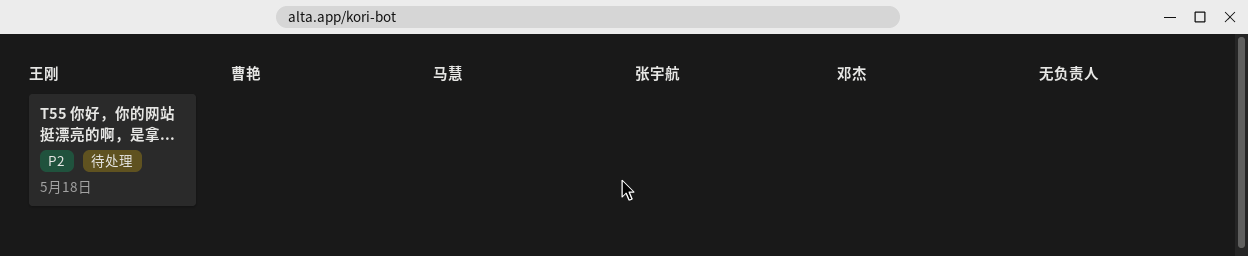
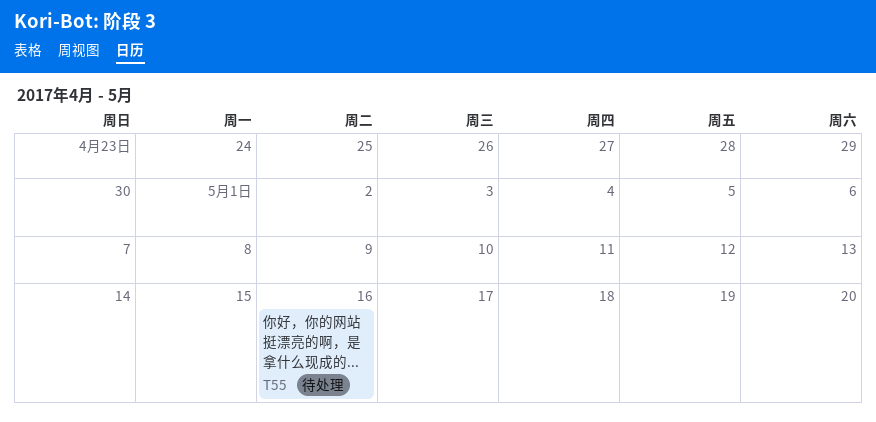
T55, due: May 18 -> May 16

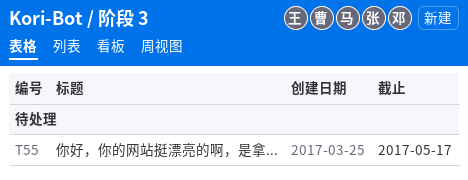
T55, due: May 16 -> May 17

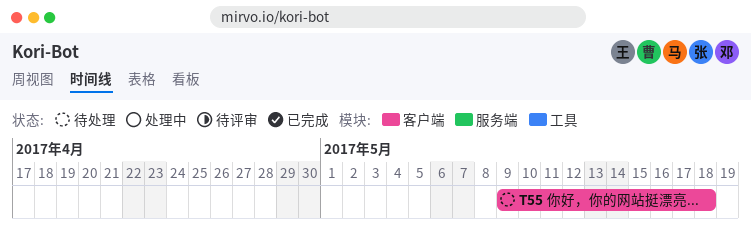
T55, due: May 17 -> May 18

